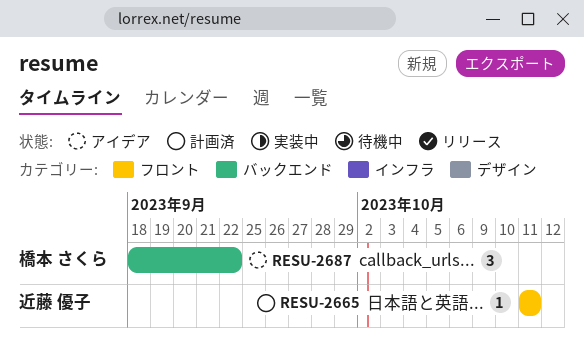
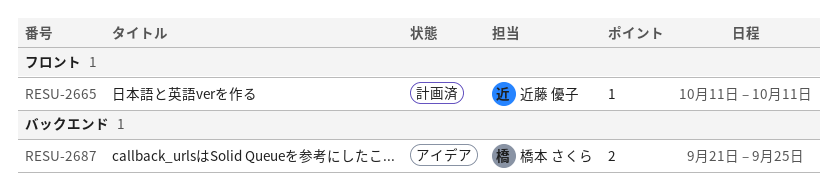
RESU-2687, estimate: 3 -> 2
RESU-2687, start: Sep 18 -> Sep 21
RESU-2687, due: Sep 22 -> Sep 25

